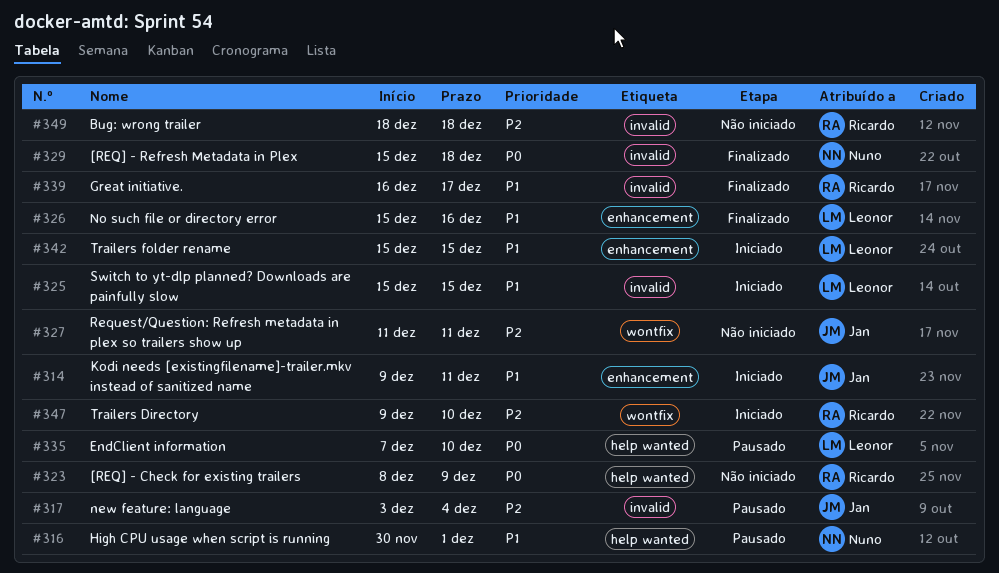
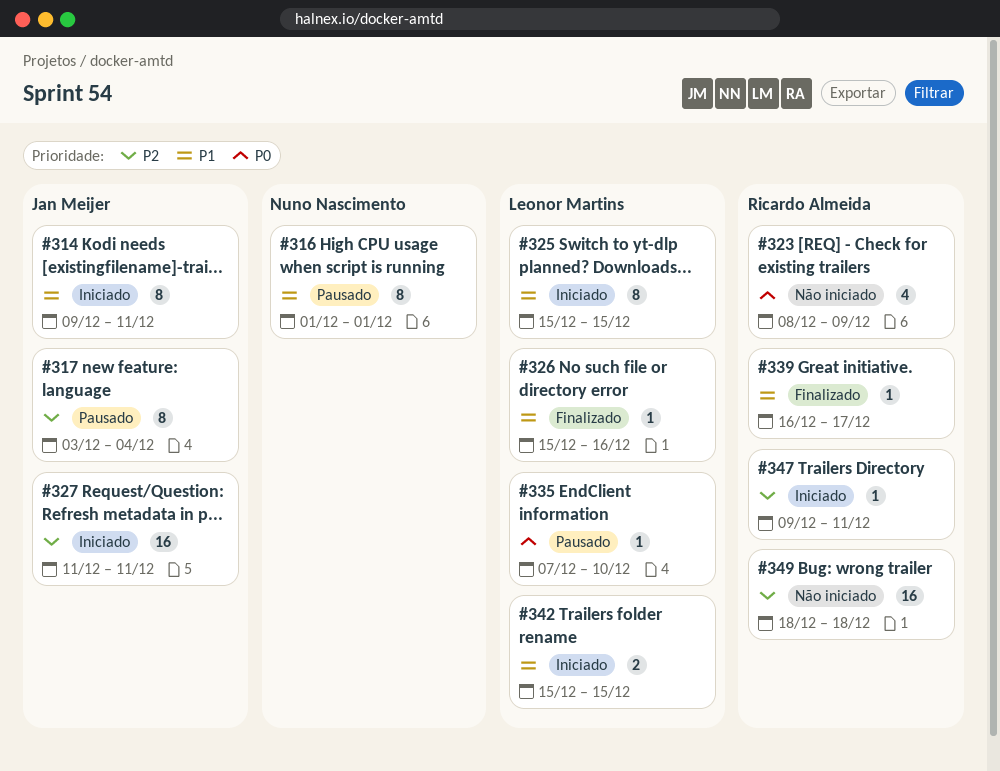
#316, start: Nov 30 -> Dec 1
#327, status: Não iniciado -> Iniciado
#329: present -> none
#347, due: Dec 10 -> Dec 11

